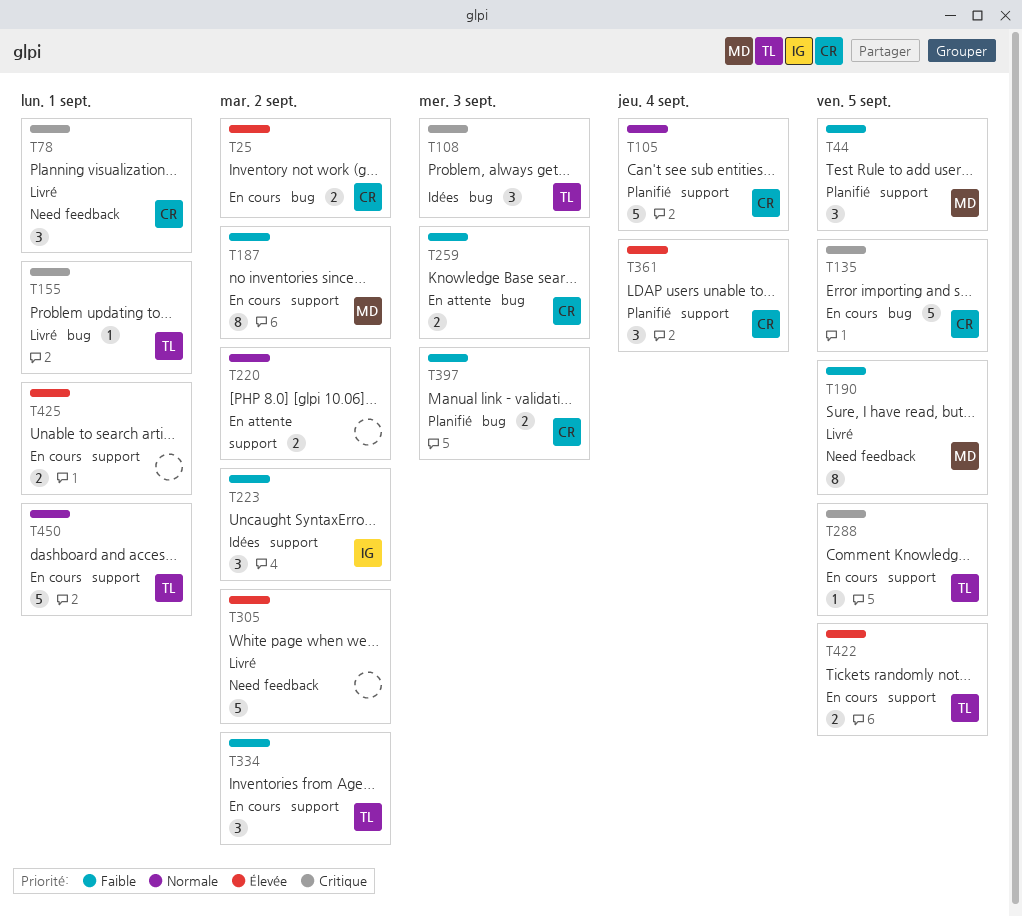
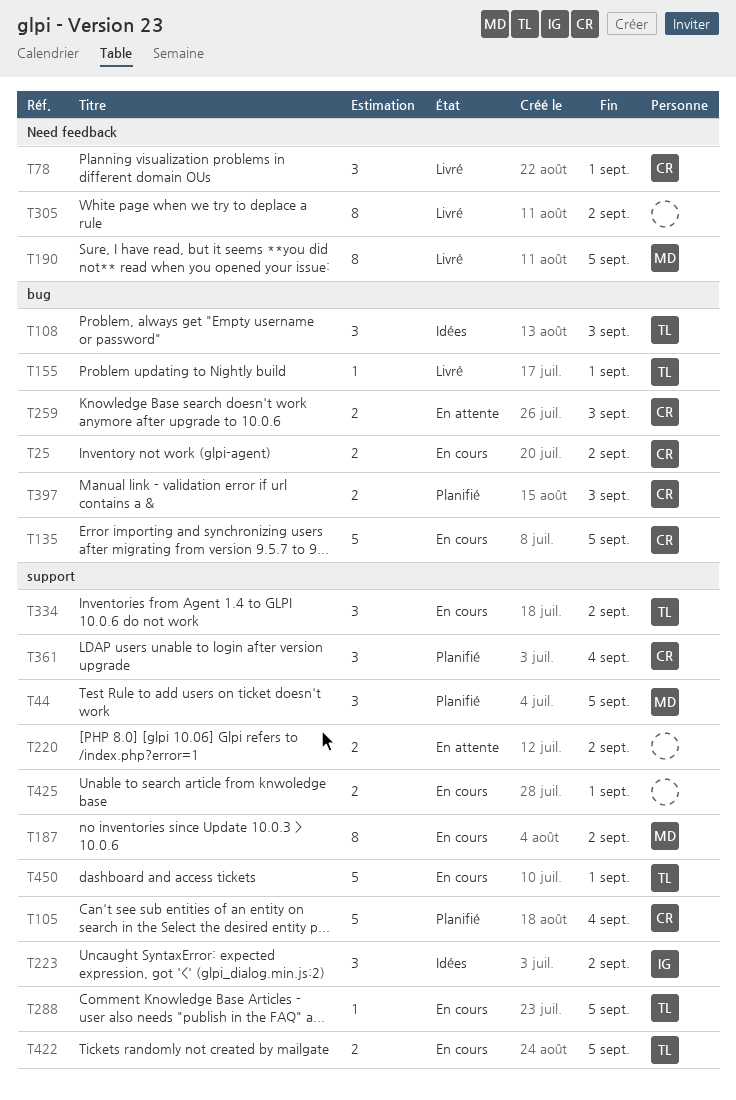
T305, estimate: 5 -> 8

